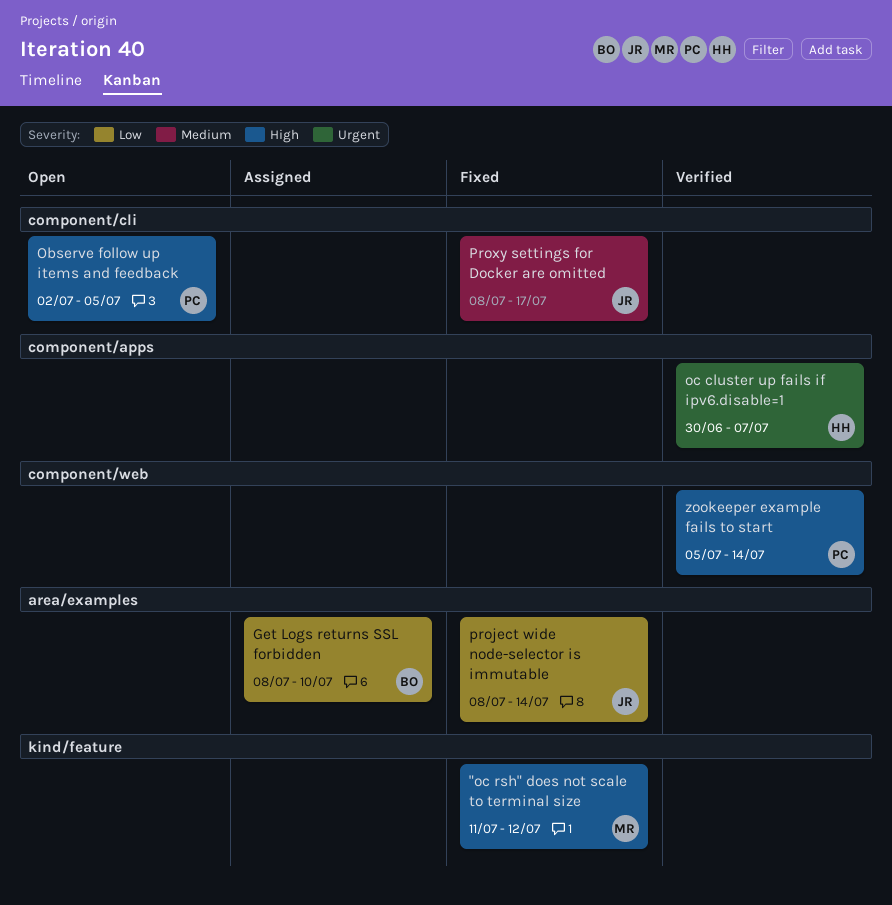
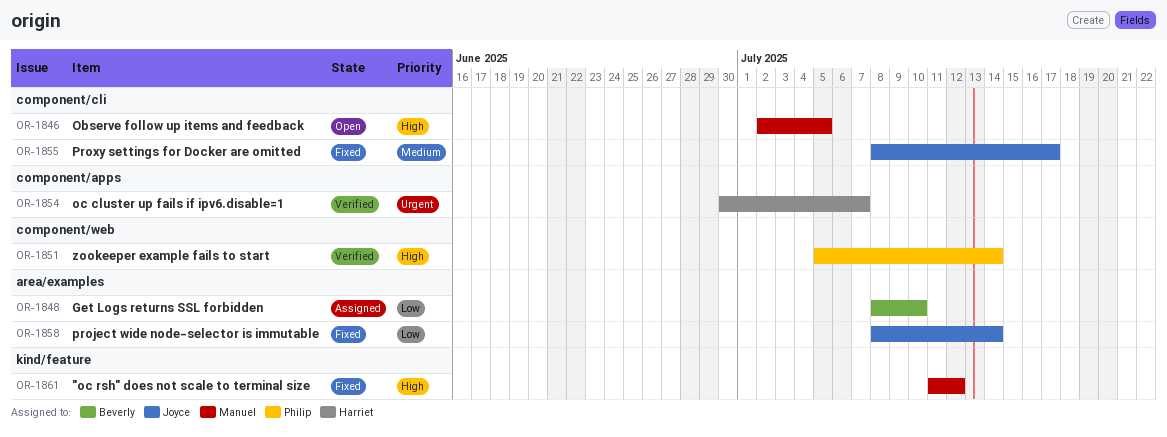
Observe follow up items and feedback, owner: Philip -> Manuel

